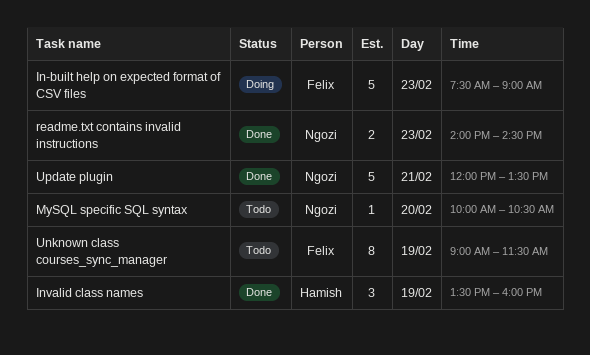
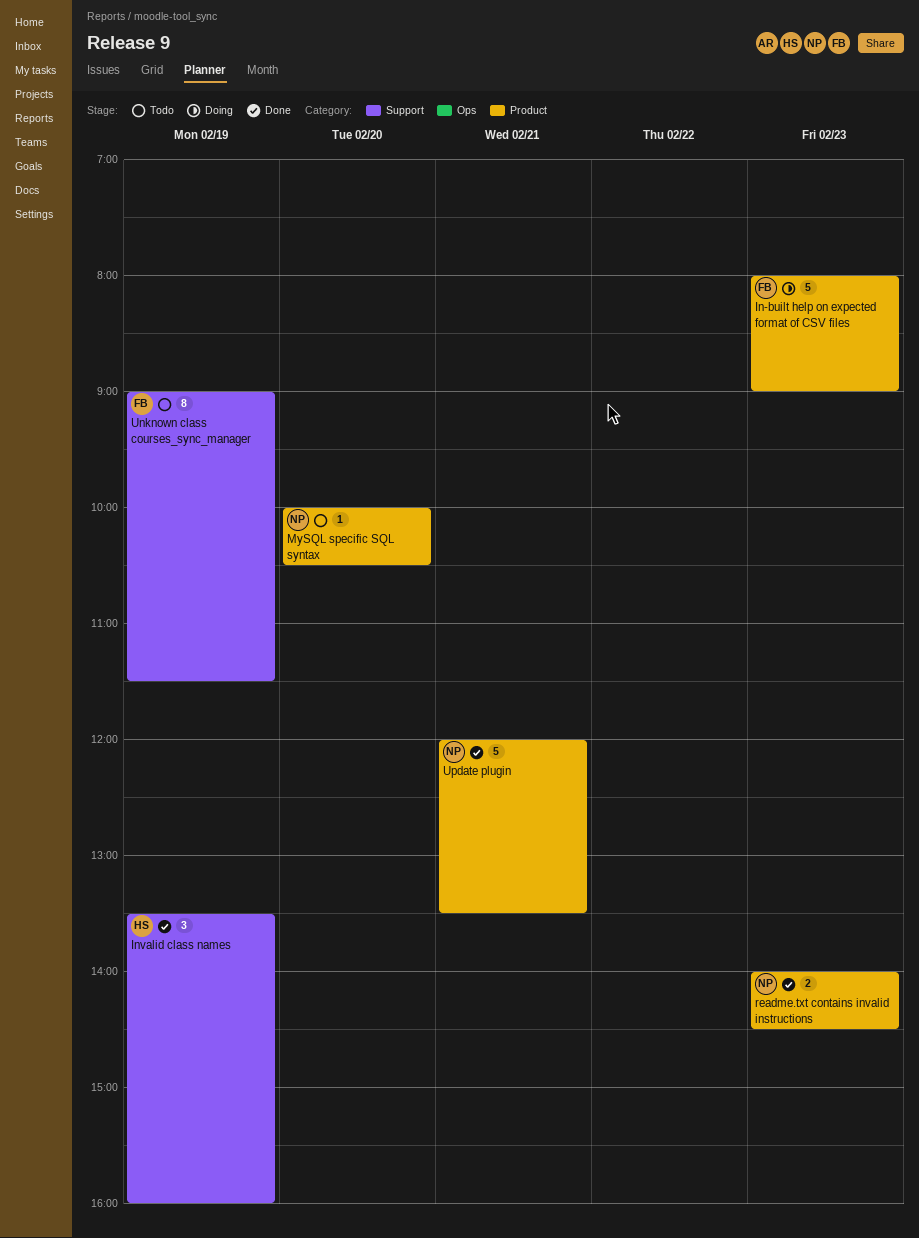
In-built help on expected format of CSV files, begins: 07:30 -> 08:00

